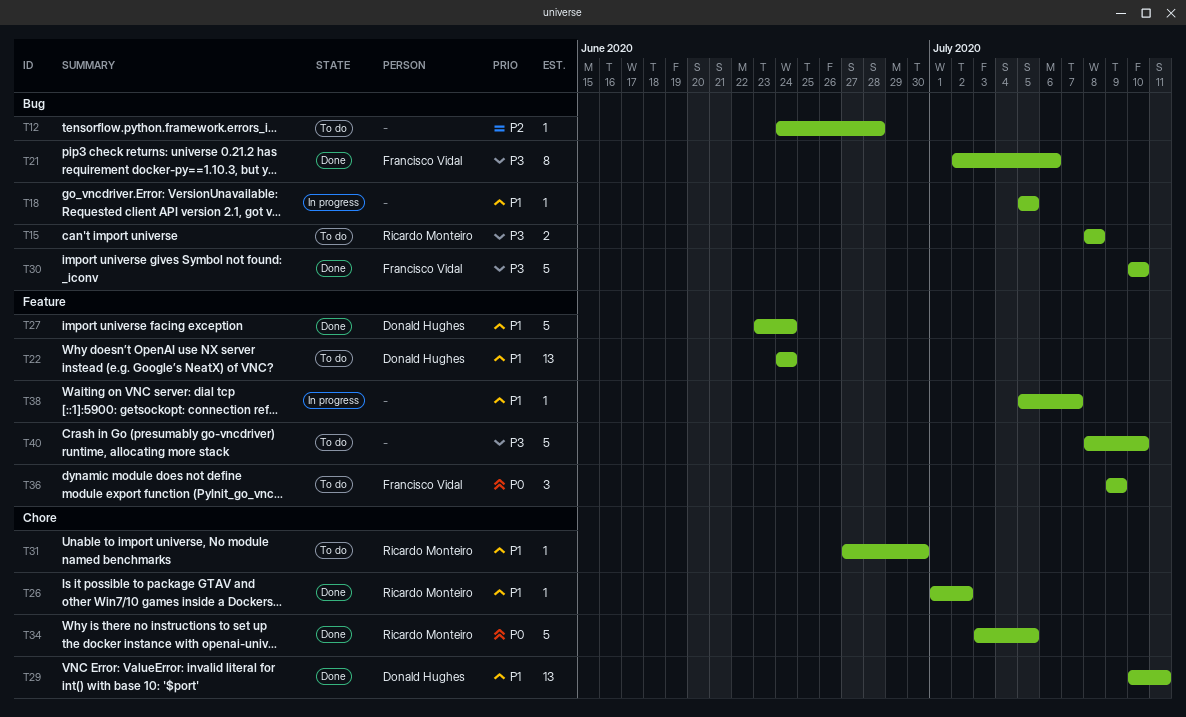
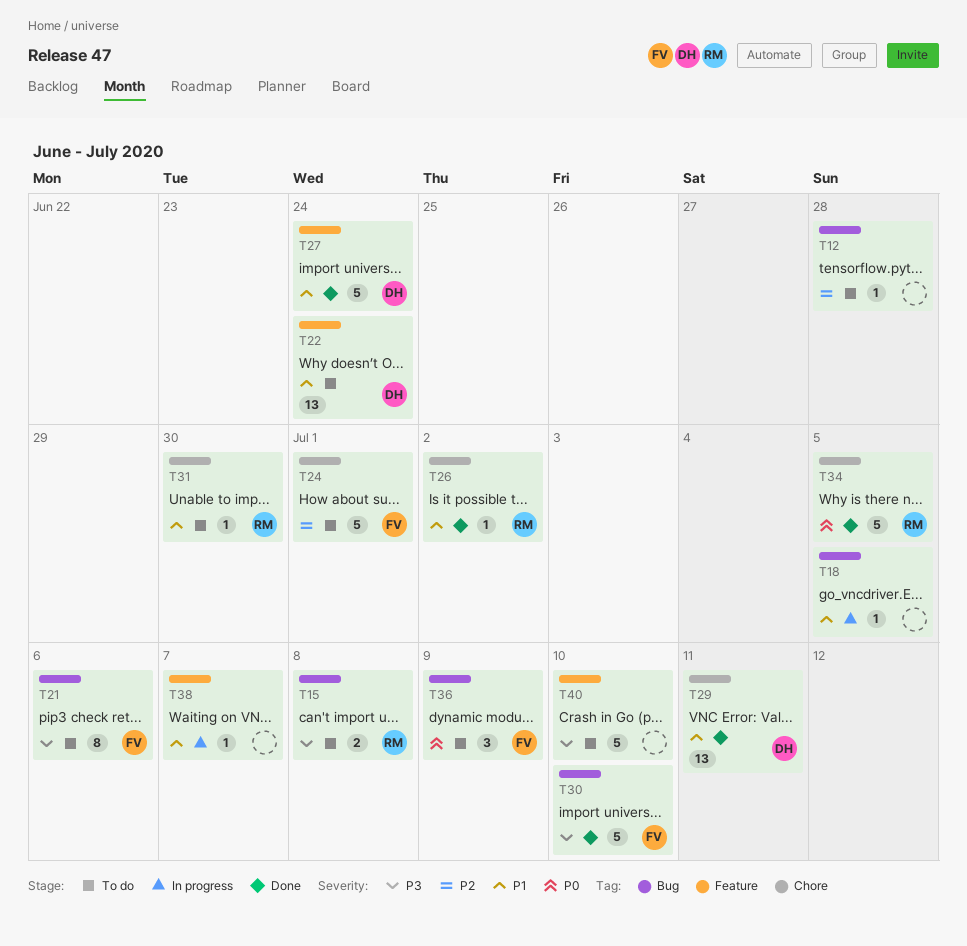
T21, status: Done -> To do
T24: none -> present
T36, label: Feature -> Bug

